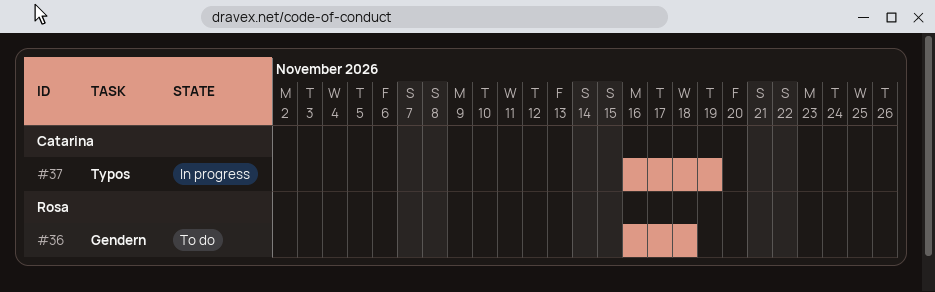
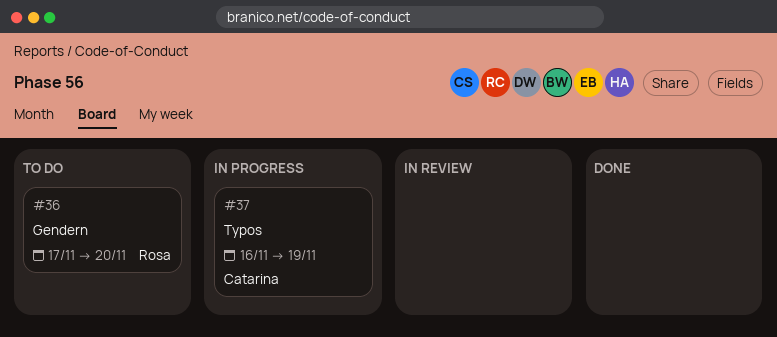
#36, start: Nov 16 -> Nov 17
#36, due: Nov 18 -> Nov 20

